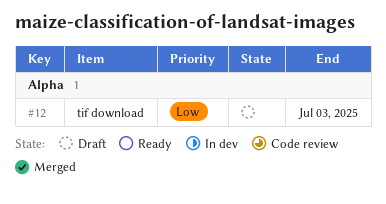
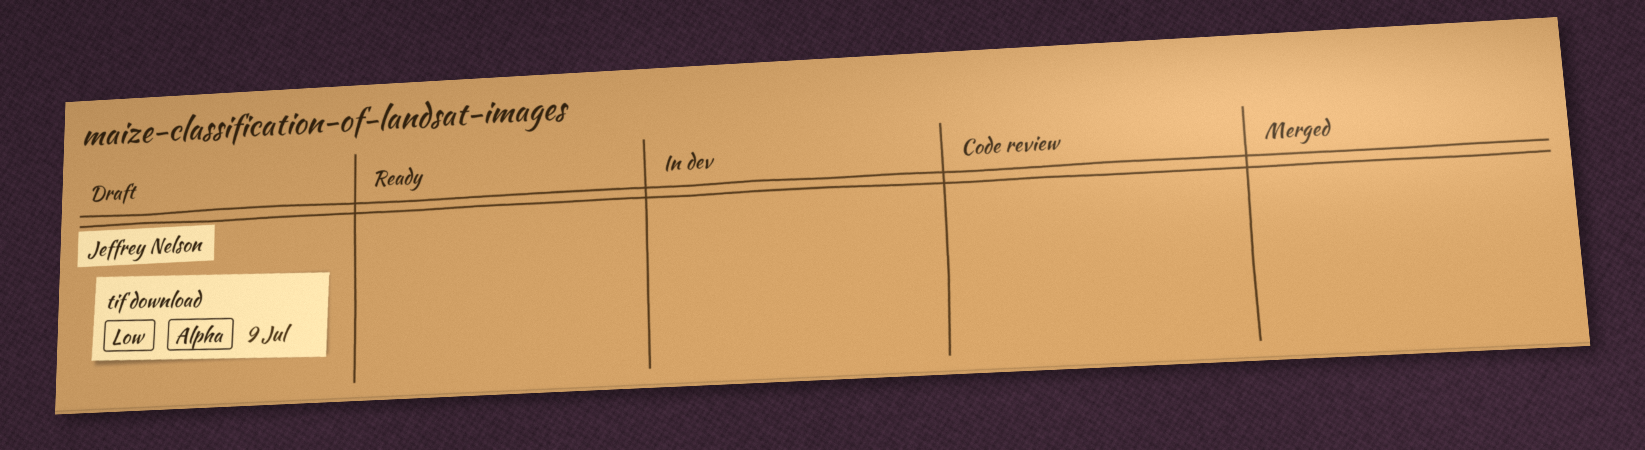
tif download, due: Jul 3 -> Jul 9

